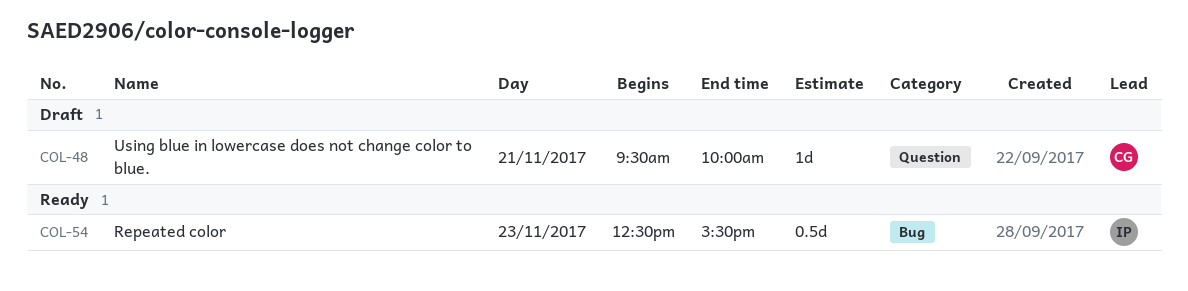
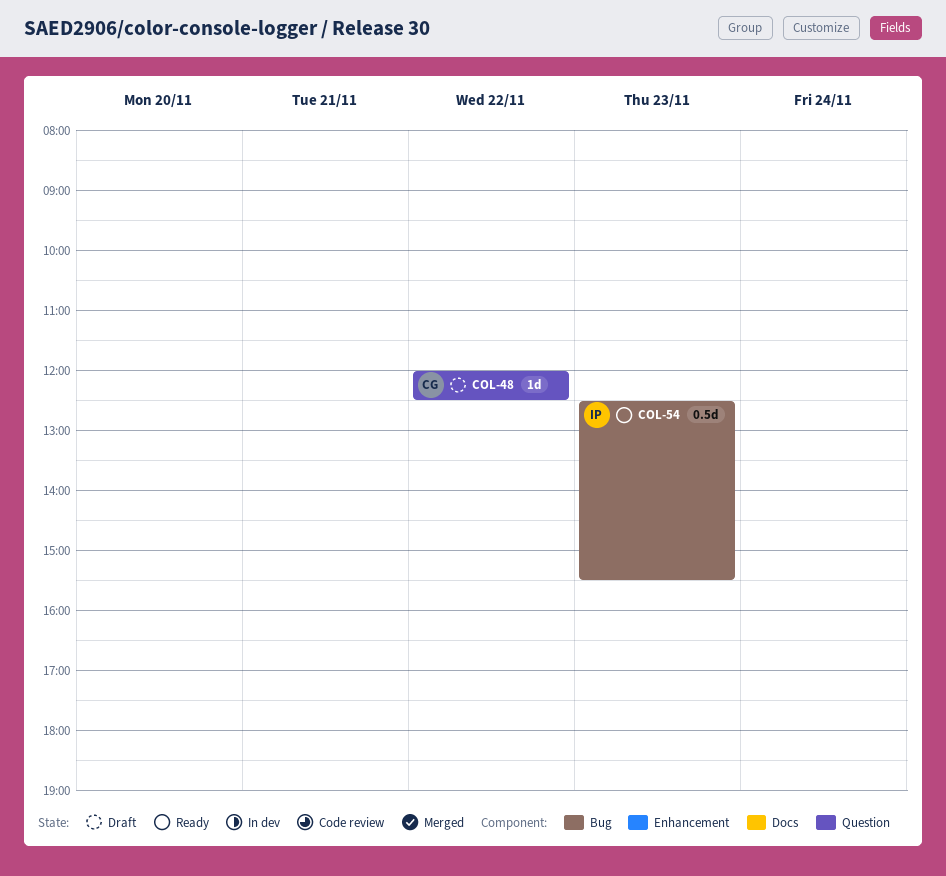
COL-48, day: Nov 21 -> Nov 22
COL-48, begins: 09:30 -> 12:00
COL-48, ends: 10:00 -> 12:30

